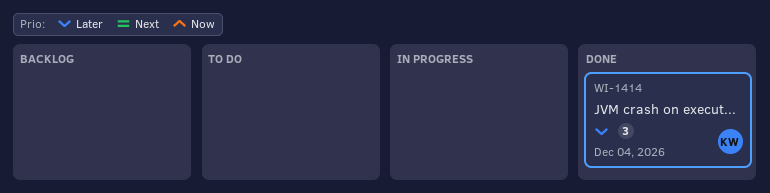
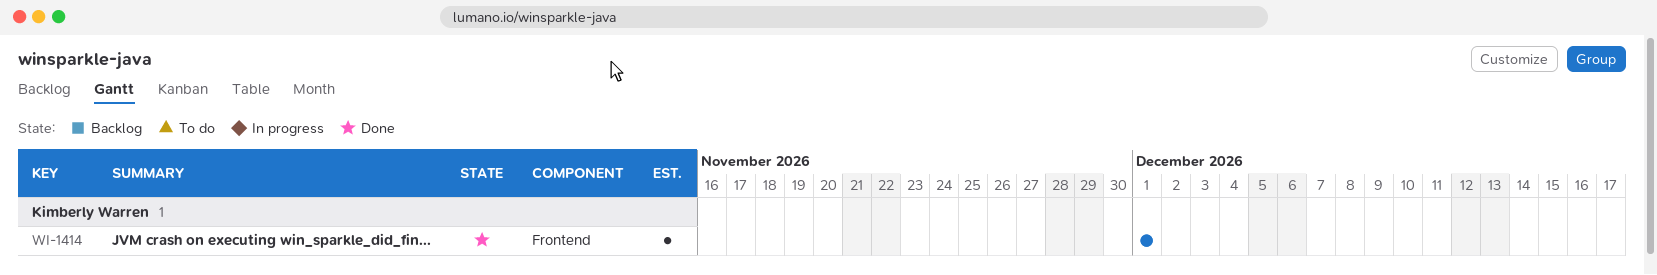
WI-1414, estimate: 3 -> 1
WI-1414, due: Dec 4 -> Dec 1

